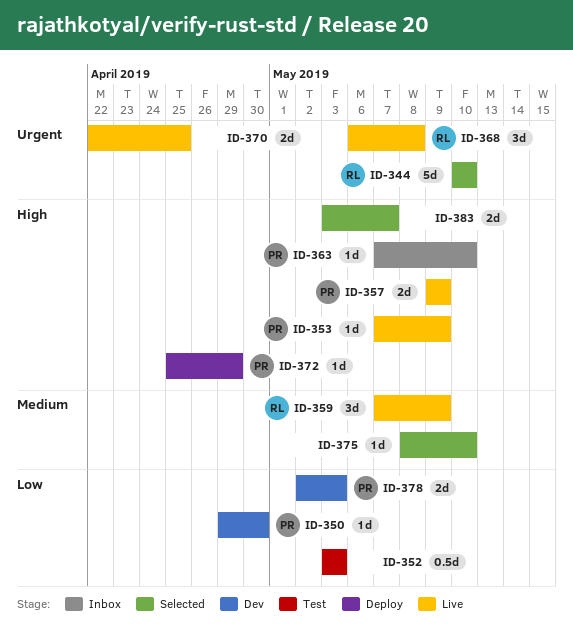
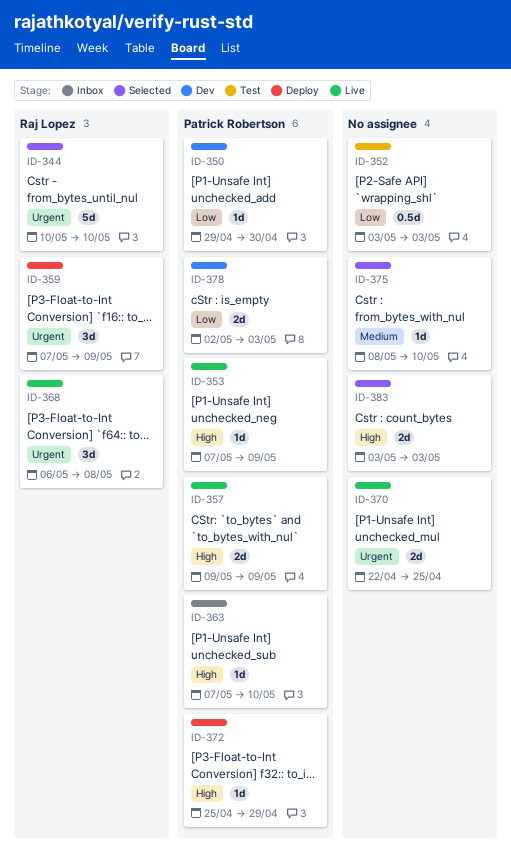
ID-359, status: Live -> Deploy
ID-359, priority: Medium -> Urgent
ID-383, due: May 7 -> May 3

